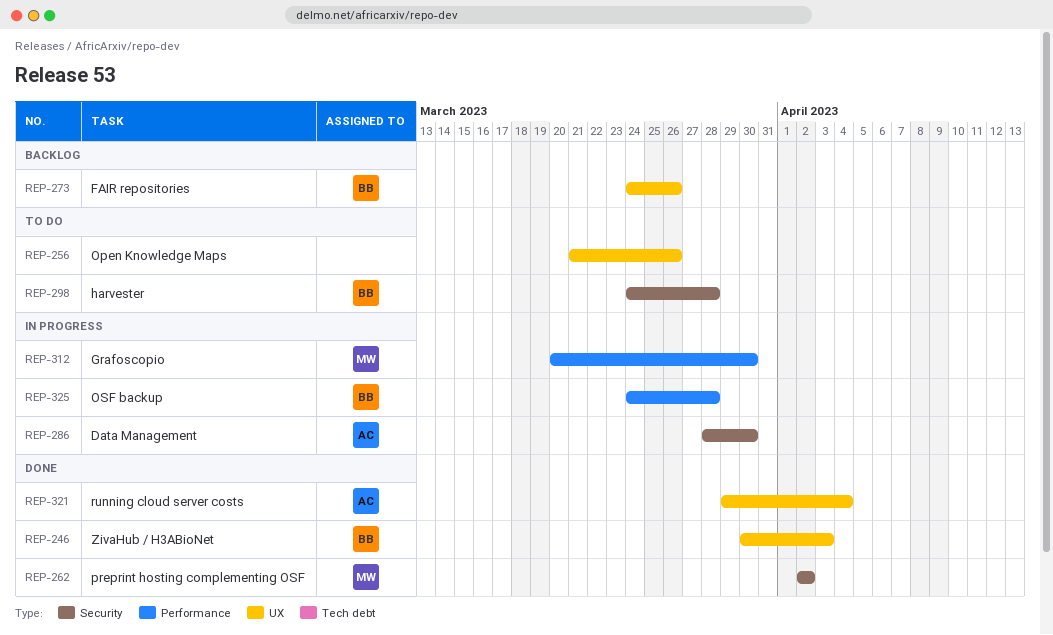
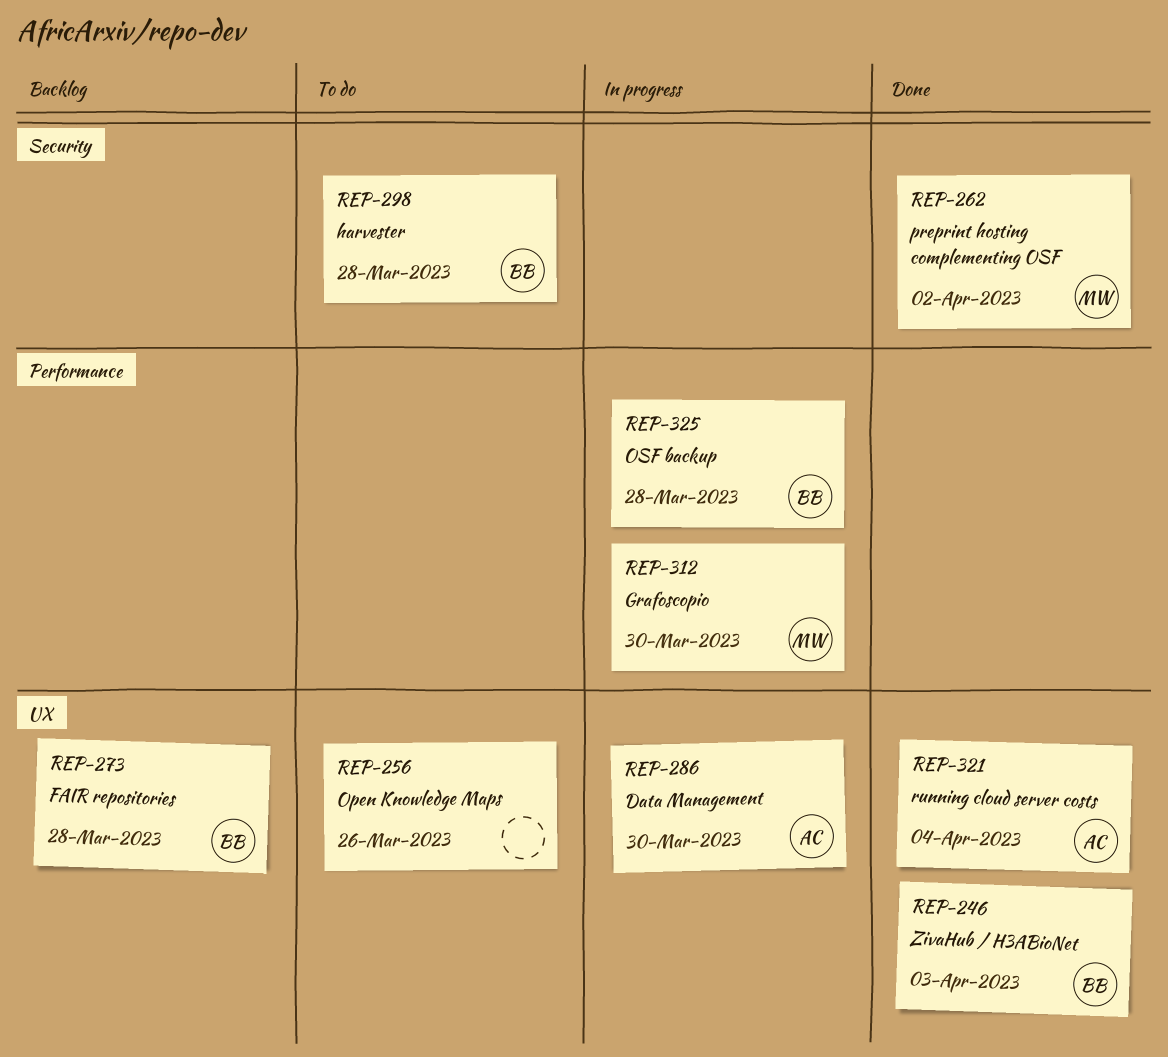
REP-273, due: Mar 26 -> Mar 28
REP-286, label: Security -> UX

